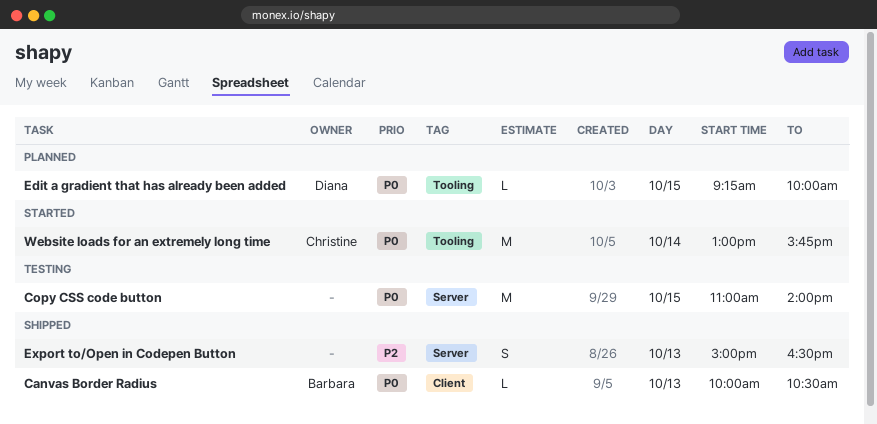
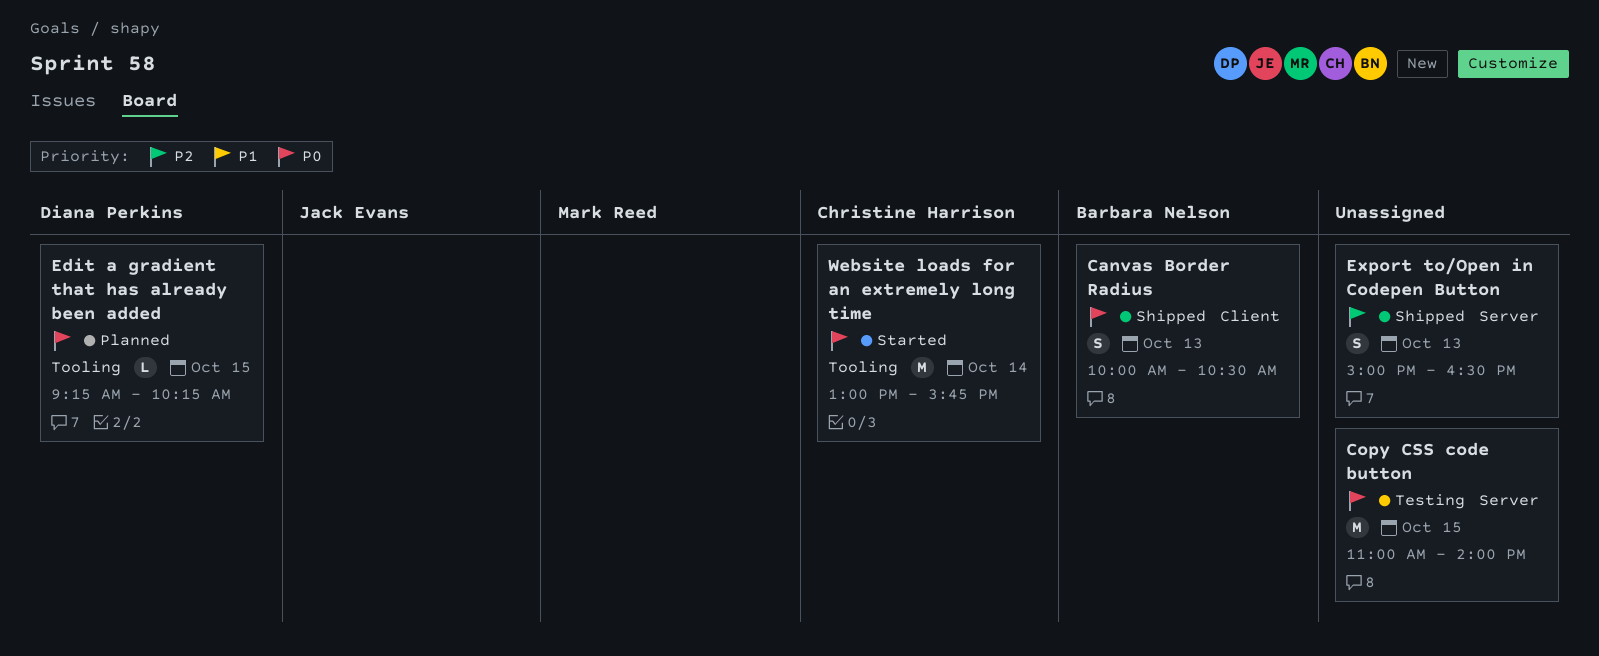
Canvas Border Radius, estimate: L -> S
Edit a gradient that has already been added, ends: 10:00 -> 10:15

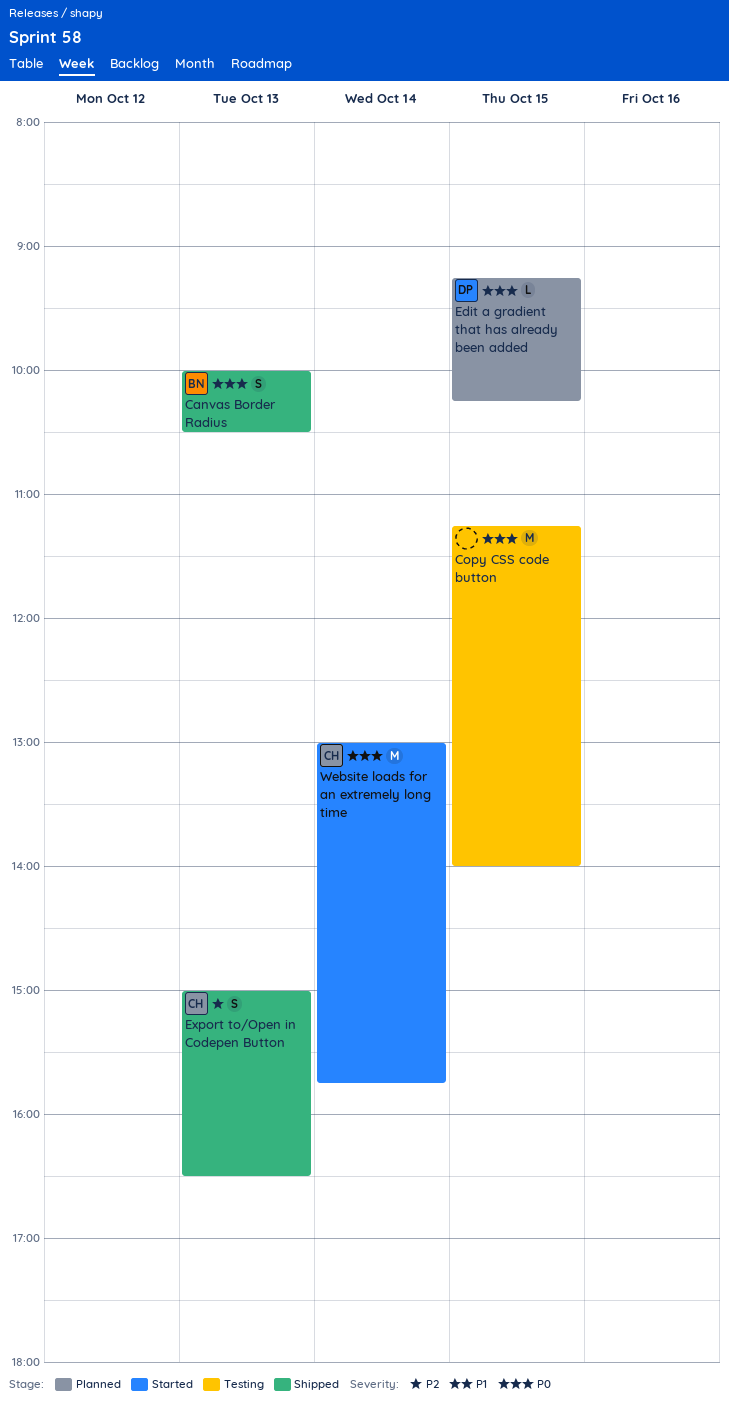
Copy CSS code button, begins: 11:00 -> 11:15
Export to/Open in Codepen Button, owner: none -> Christine Harrison

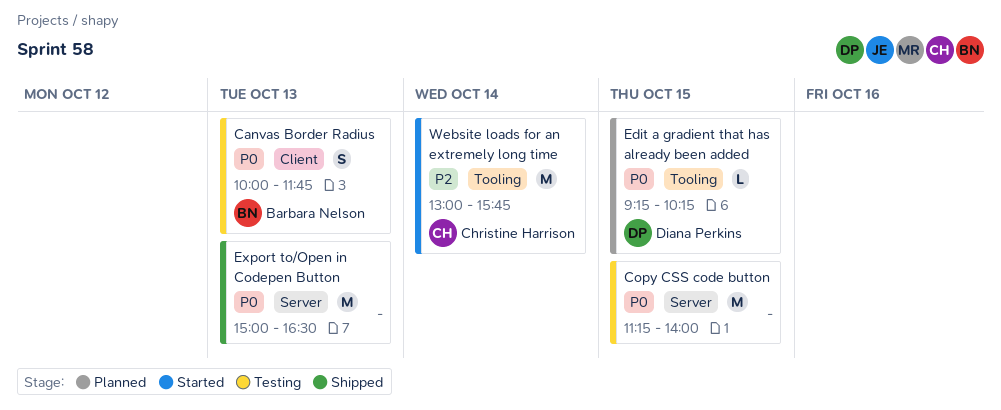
Canvas Border Radius, status: Shipped -> Testing
Canvas Border Radius, ends: 10:30 -> 11:45
Export to/Open in Codepen Button, owner: Christine Harrison -> none
Export to/Open in Codepen Button, priority: P2 -> P0
Export to/Open in Codepen Button, estimate: S -> M
Website loads for an extremely long time, priority: P0 -> P2

